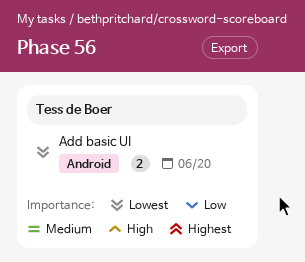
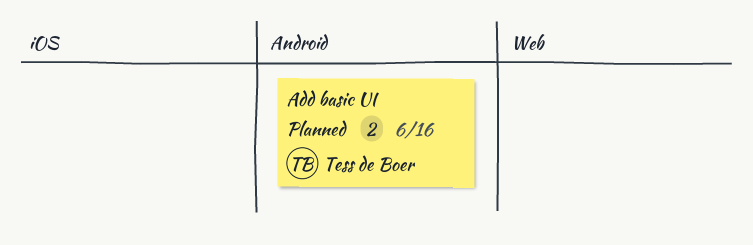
Add basic UI, due: Jun 20 -> Jun 16

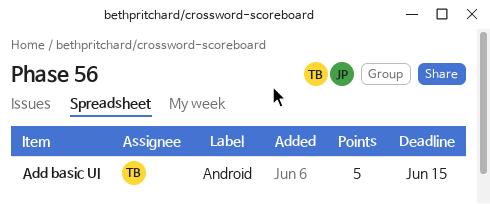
Add basic UI, estimate: 2 -> 5
Add basic UI, due: Jun 16 -> Jun 15

